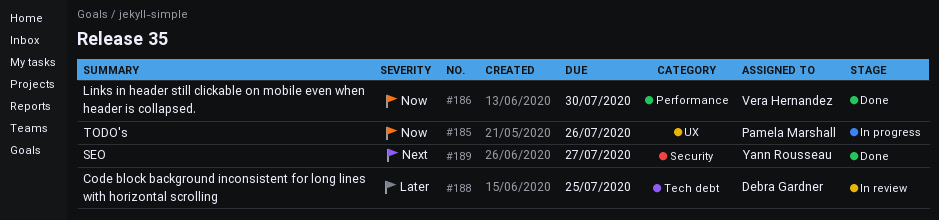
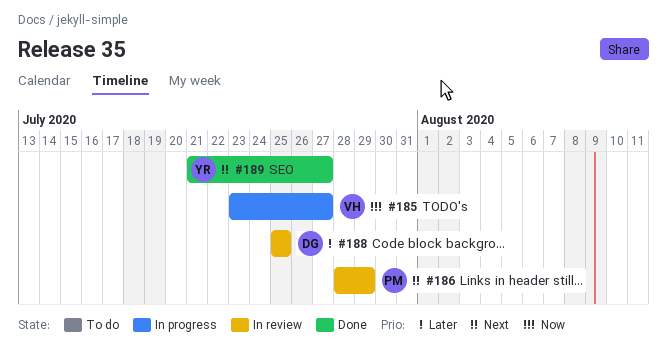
#185, owner: Pamela Marshall -> Vera Hernandez
#185, due: Jul 26 -> Jul 27
#186, status: Done -> In review
#186, owner: Vera Hernandez -> Pamela Marshall
#186, priority: Now -> Next
#186, due: Jul 30 -> Jul 29

